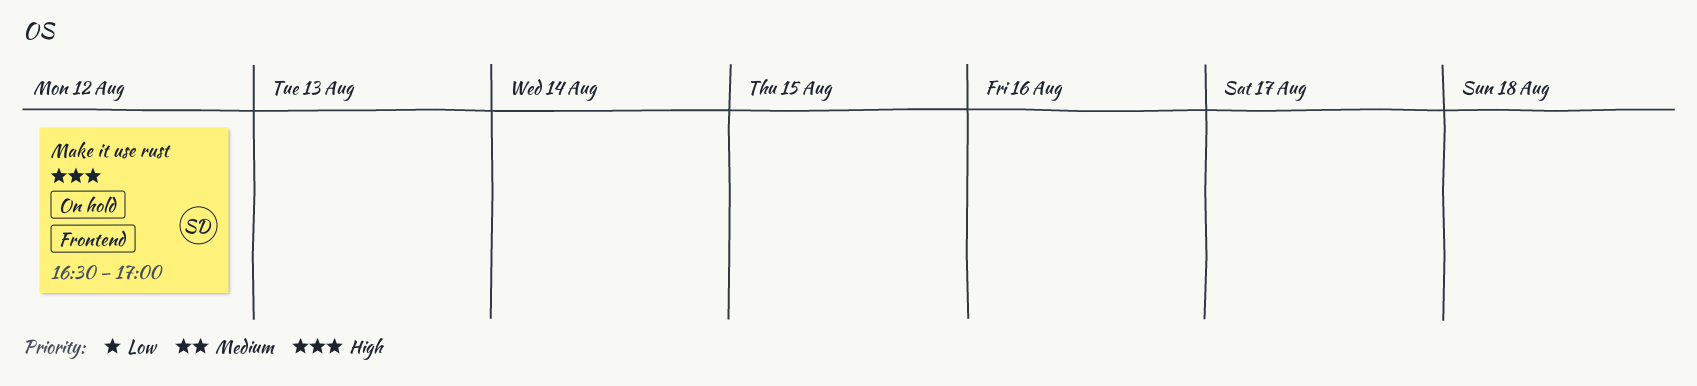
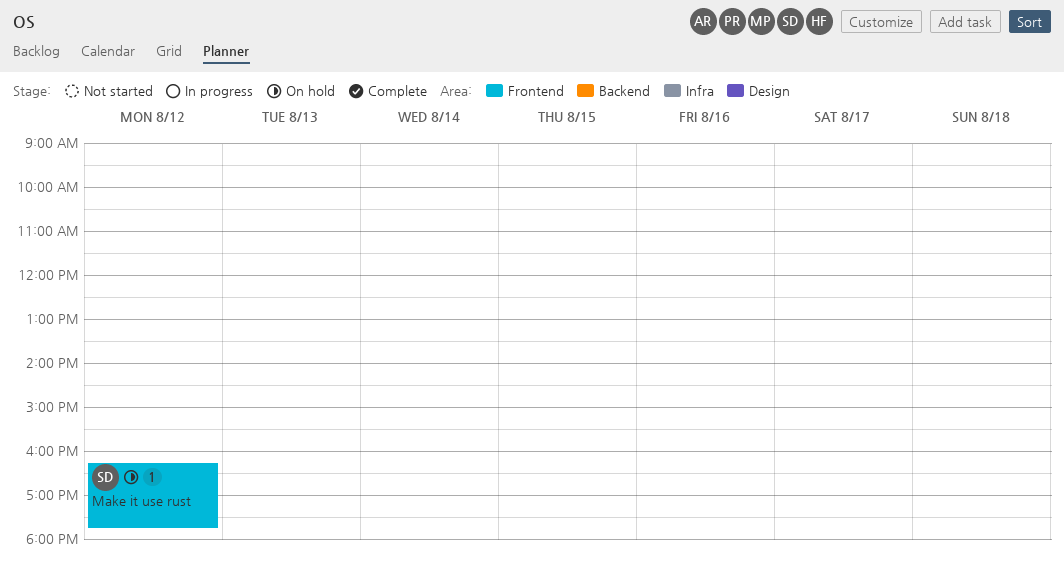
Make it use rust, begins: 16:30 -> 16:15
Make it use rust, ends: 17:00 -> 17:45

